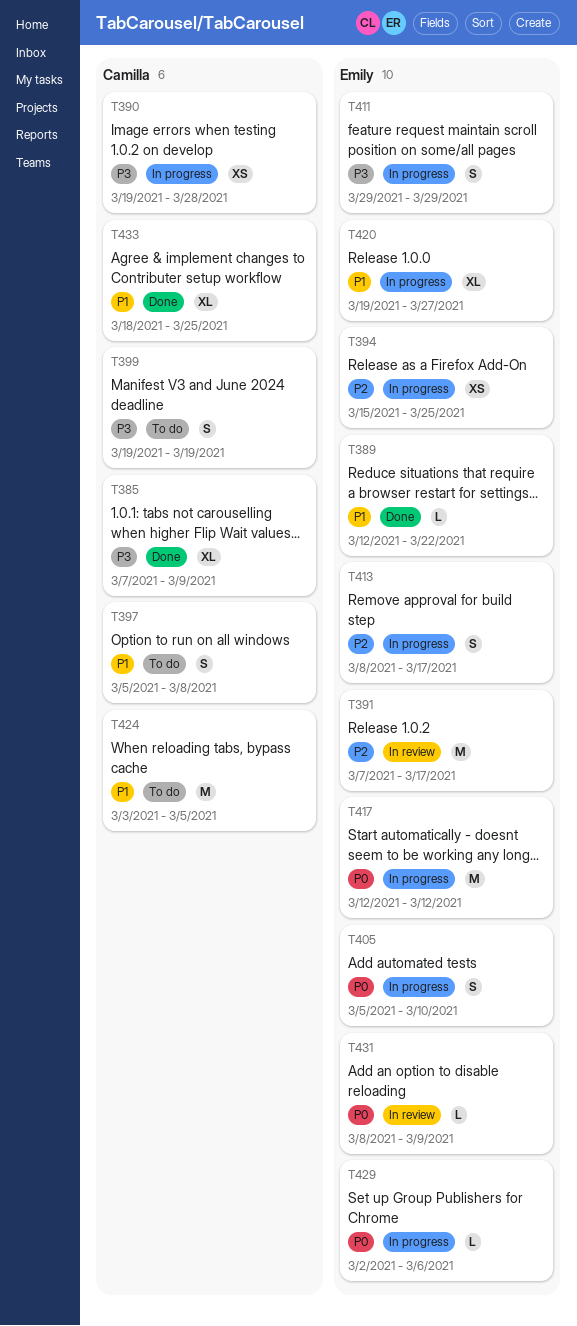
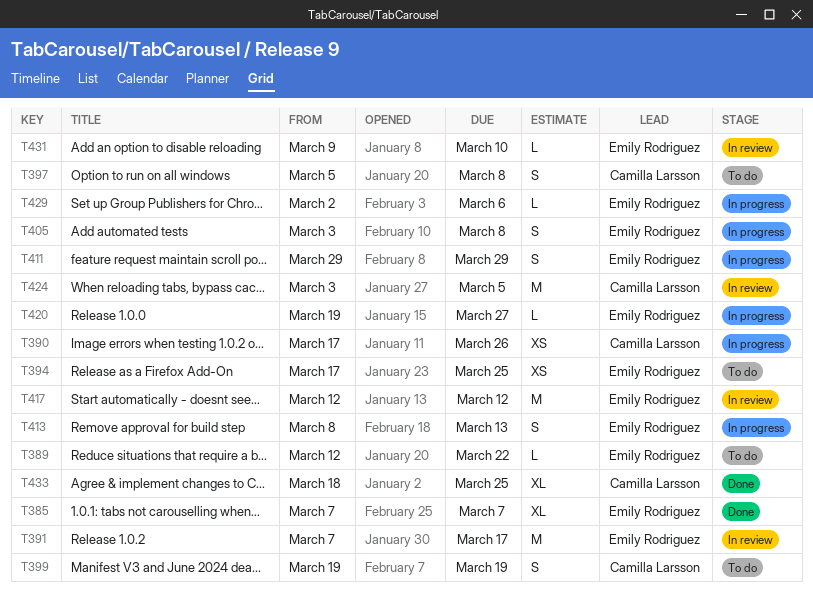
T385, owner: Camilla Larsson -> Emily Rodriguez
T385, due: Mar 9 -> Mar 7
T389, status: Done -> To do
T390, start: Mar 19 -> Mar 17
T390, due: Mar 28 -> Mar 26
T394, status: In progress -> To do
T394, start: Mar 15 -> Mar 17
T405, start: Mar 5 -> Mar 3
T405, due: Mar 10 -> Mar 8
T413, due: Mar 17 -> Mar 13
T417, status: In progress -> In review
T420, estimate: XL -> L
T424, status: To do -> In review
T431, start: Mar 8 -> Mar 9
T431, due: Mar 9 -> Mar 10

